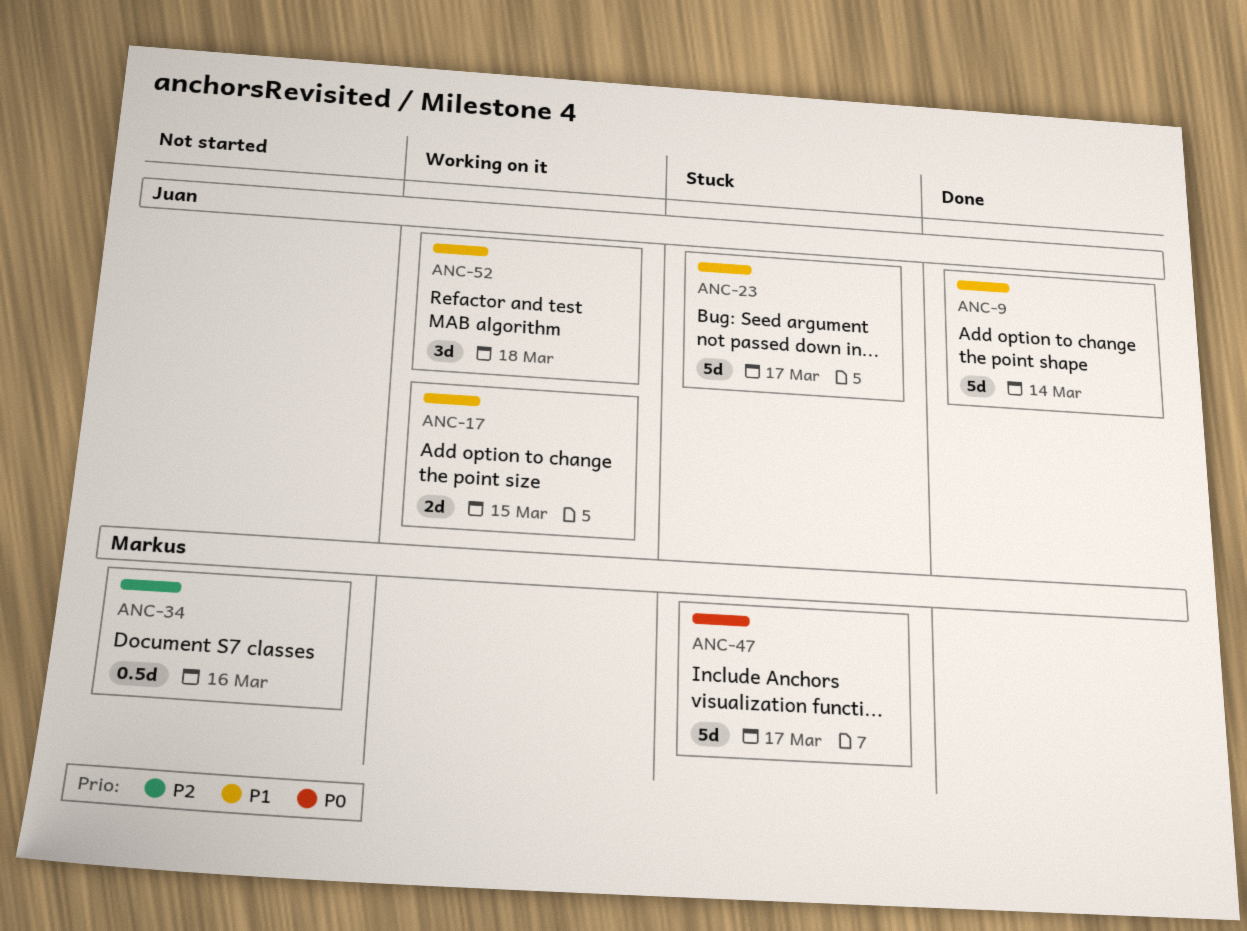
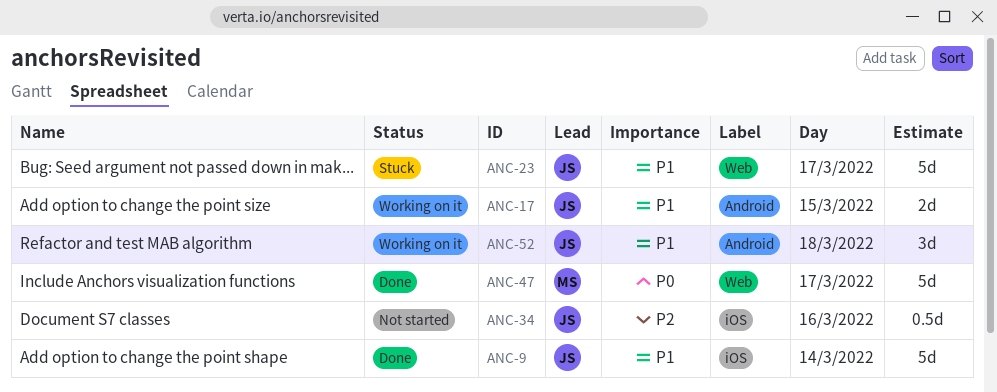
ANC-34, owner: Markus -> Juan
ANC-47, status: Stuck -> Done

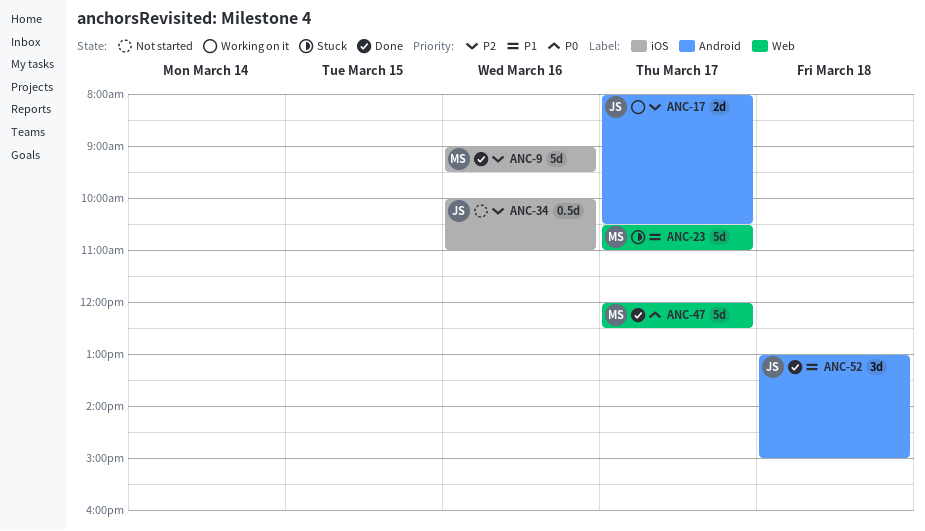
ANC-9, owner: JS -> MS
ANC-9, priority: P1 -> P2
ANC-9, day: Mar 14 -> Mar 16
ANC-17, priority: P1 -> P2
ANC-17, day: Mar 15 -> Mar 17
ANC-23, owner: JS -> MS
ANC-52, status: Working on it -> Done

